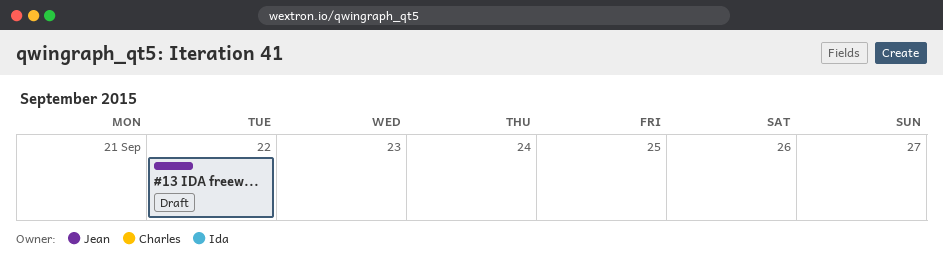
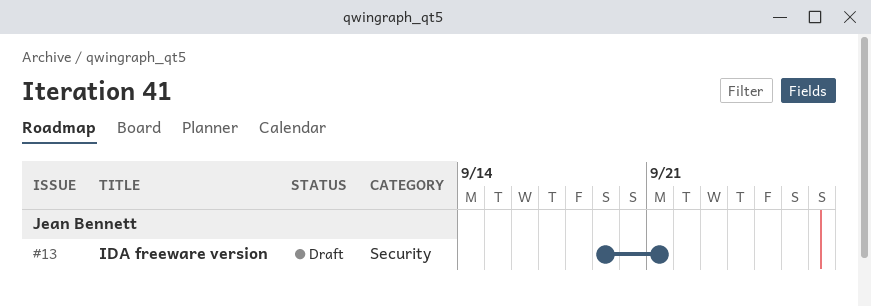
#13, due: Sep 22 -> Sep 21

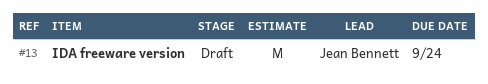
#13, due: Sep 21 -> Sep 24

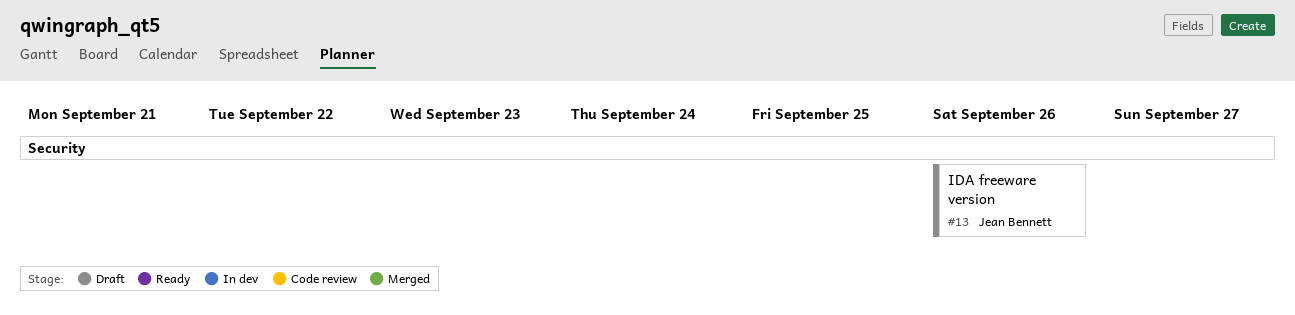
#13, due: Sep 24 -> Sep 26

